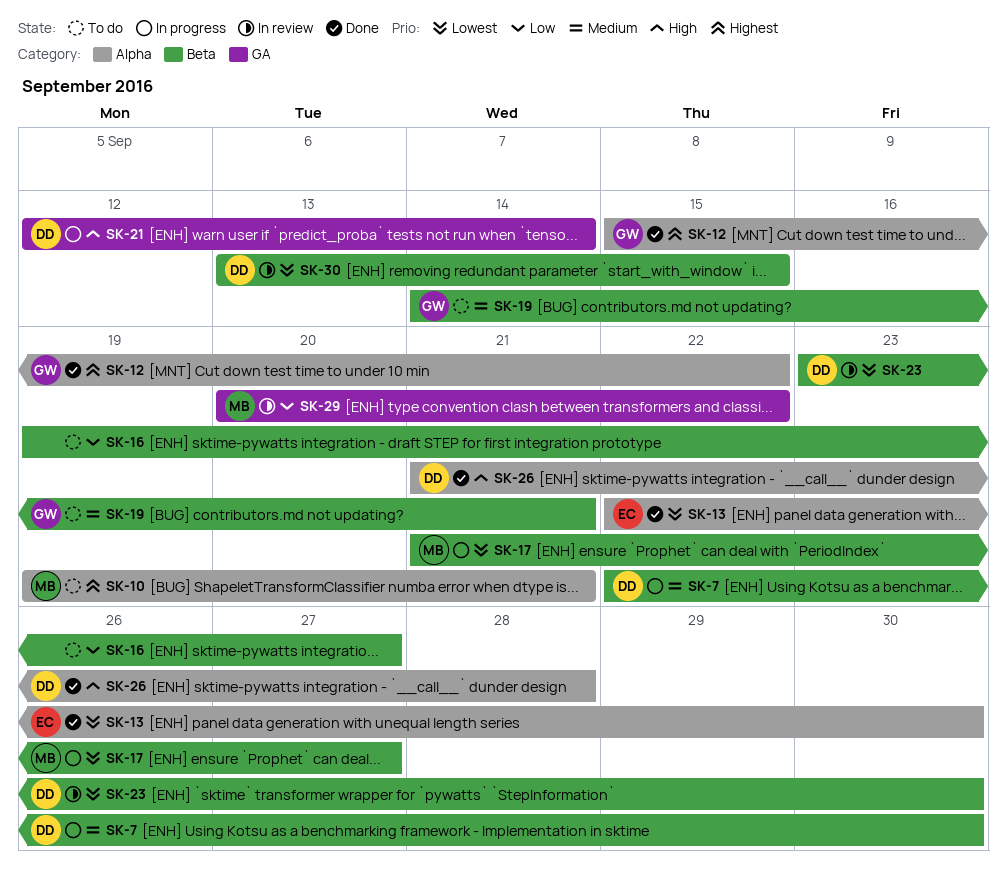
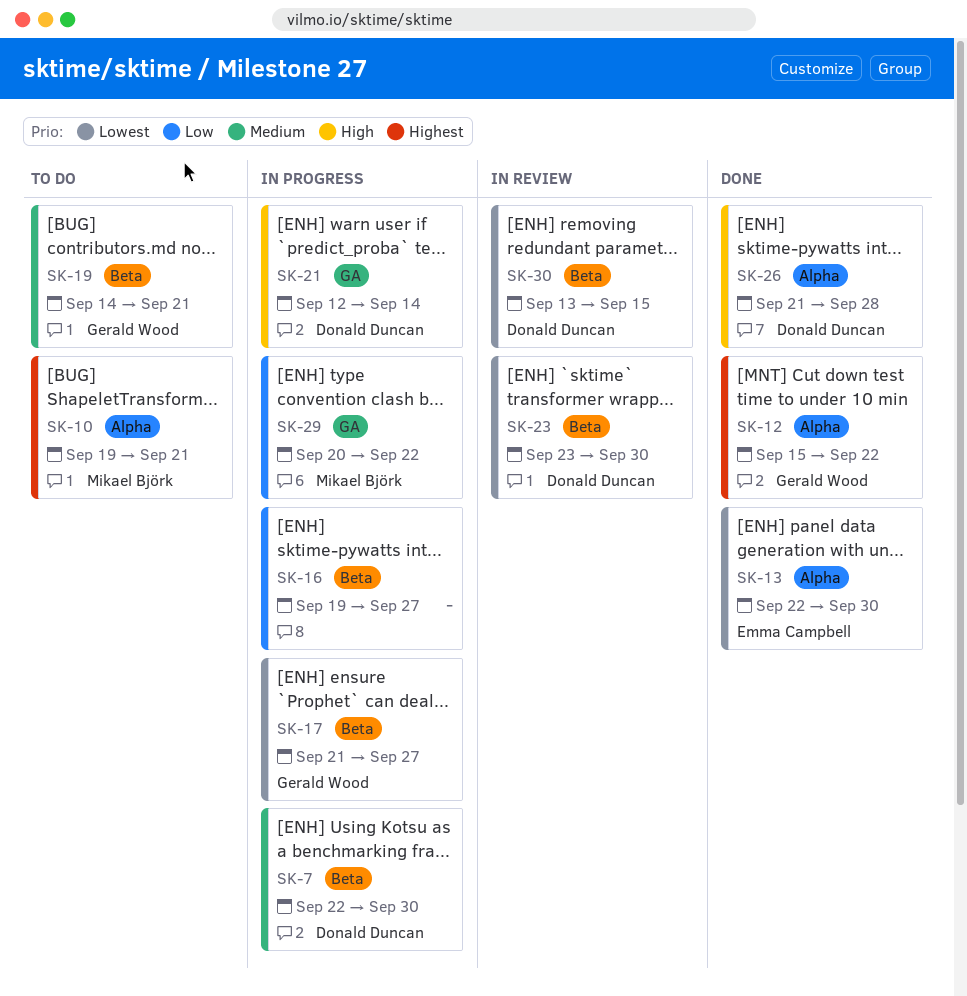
SK-16, status: To do -> In progress
SK-17, owner: Mikael Björk -> Gerald Wood
SK-29, status: In review -> In progress

